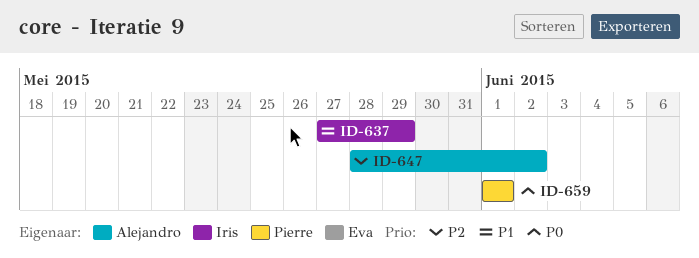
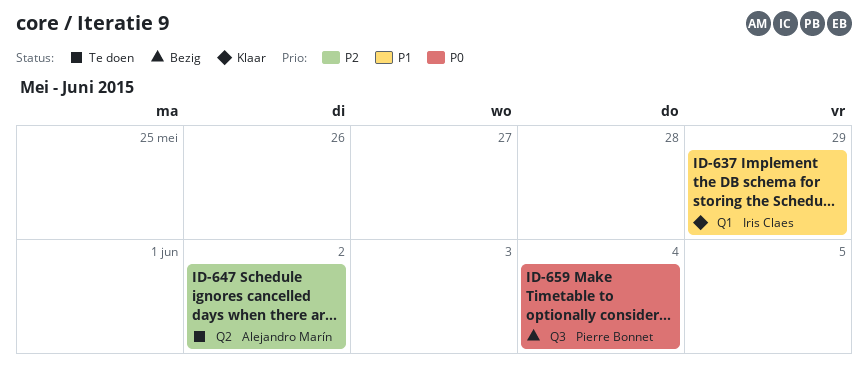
ID-659, due: Jun 1 -> Jun 4

